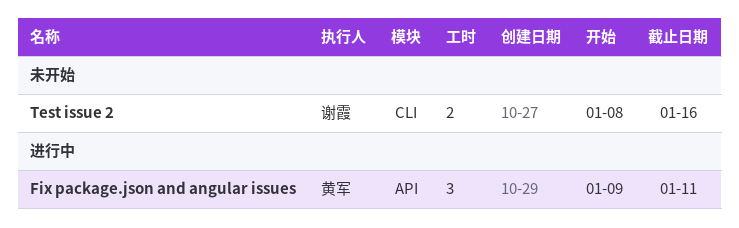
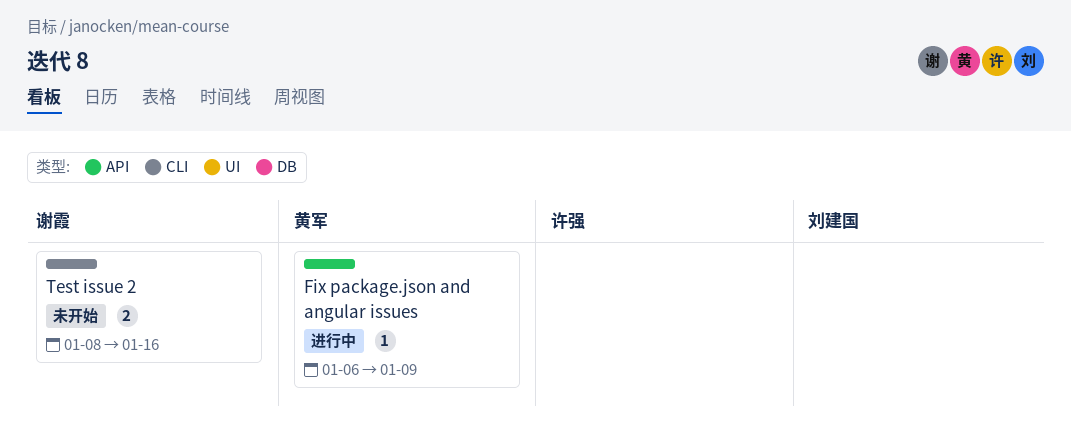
Fix package.json and angular issues, estimate: 3 -> 1
Fix package.json and angular issues, start: Jan 9 -> Jan 6
Fix package.json and angular issues, due: Jan 11 -> Jan 9

